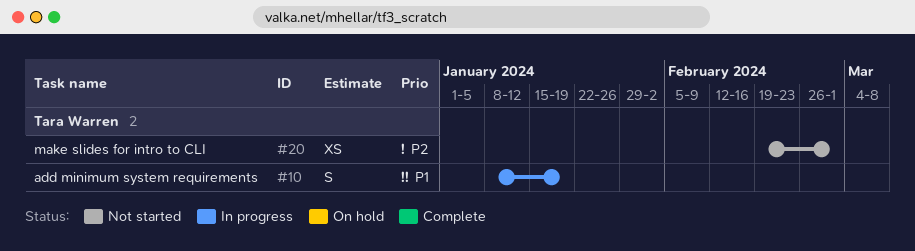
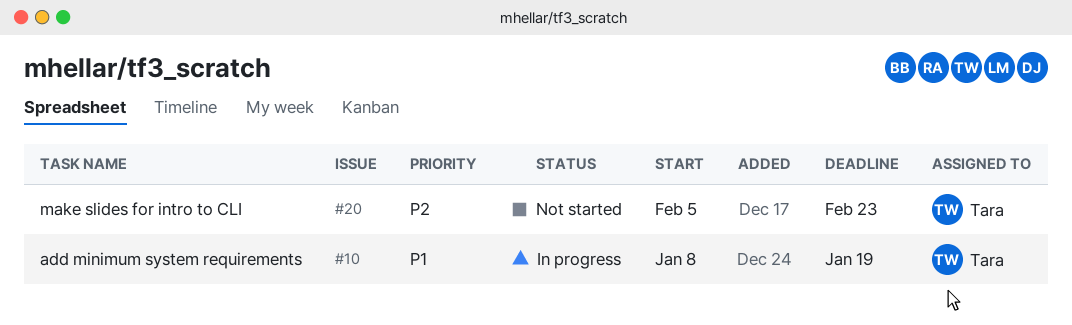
#20, start: Feb 19 -> Feb 5
#20, due: Mar 1 -> Feb 23

